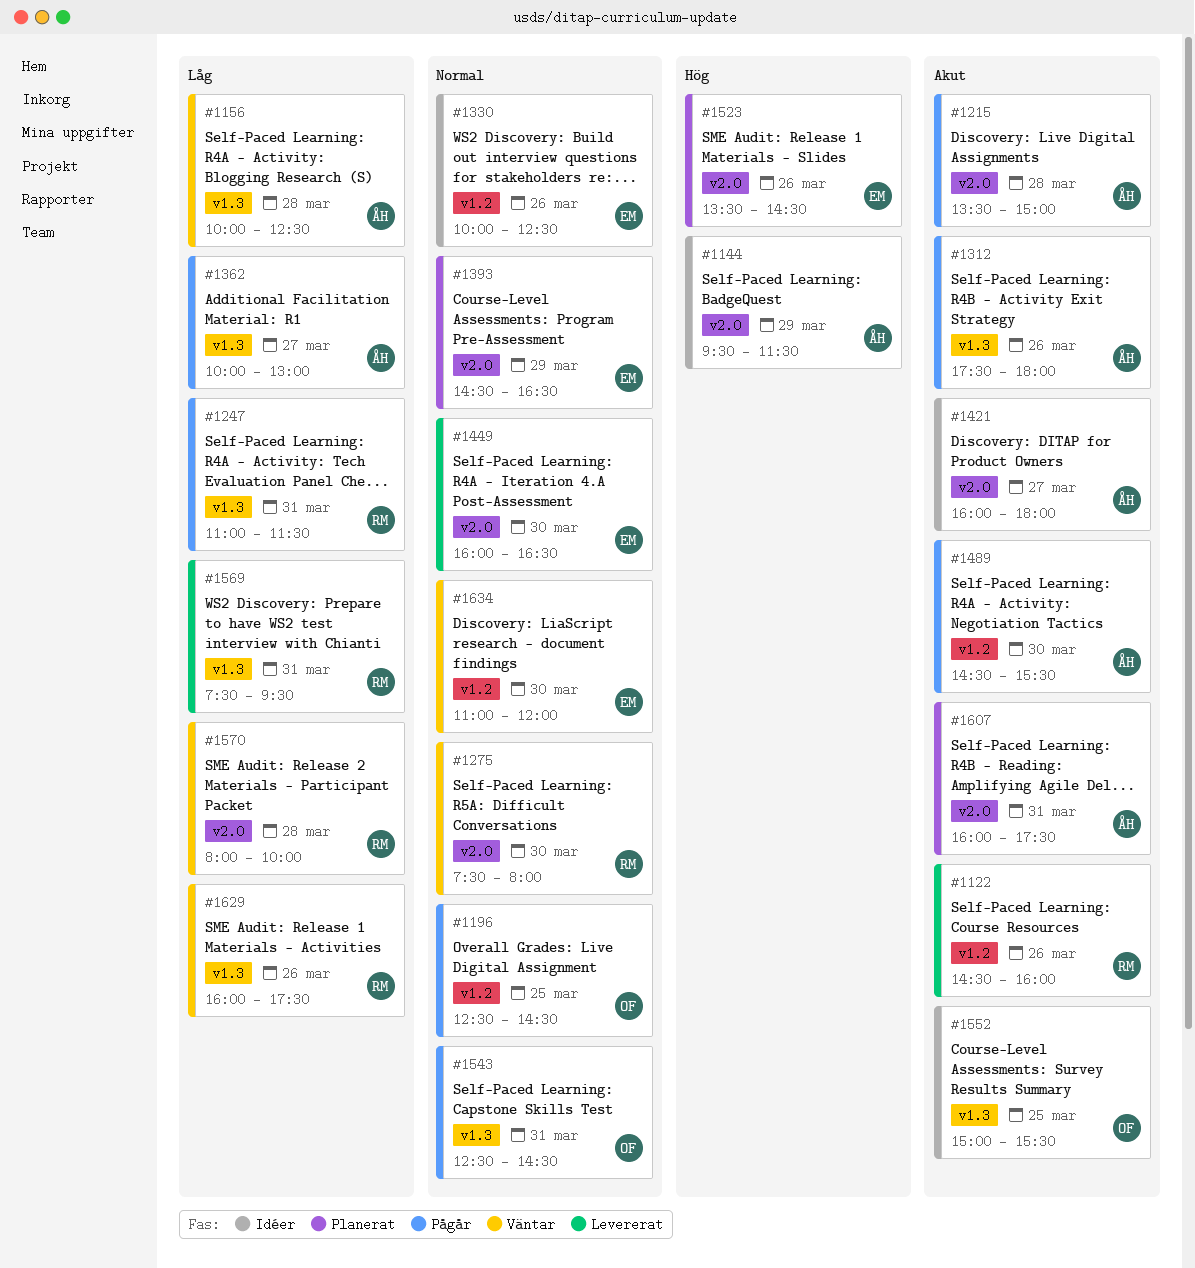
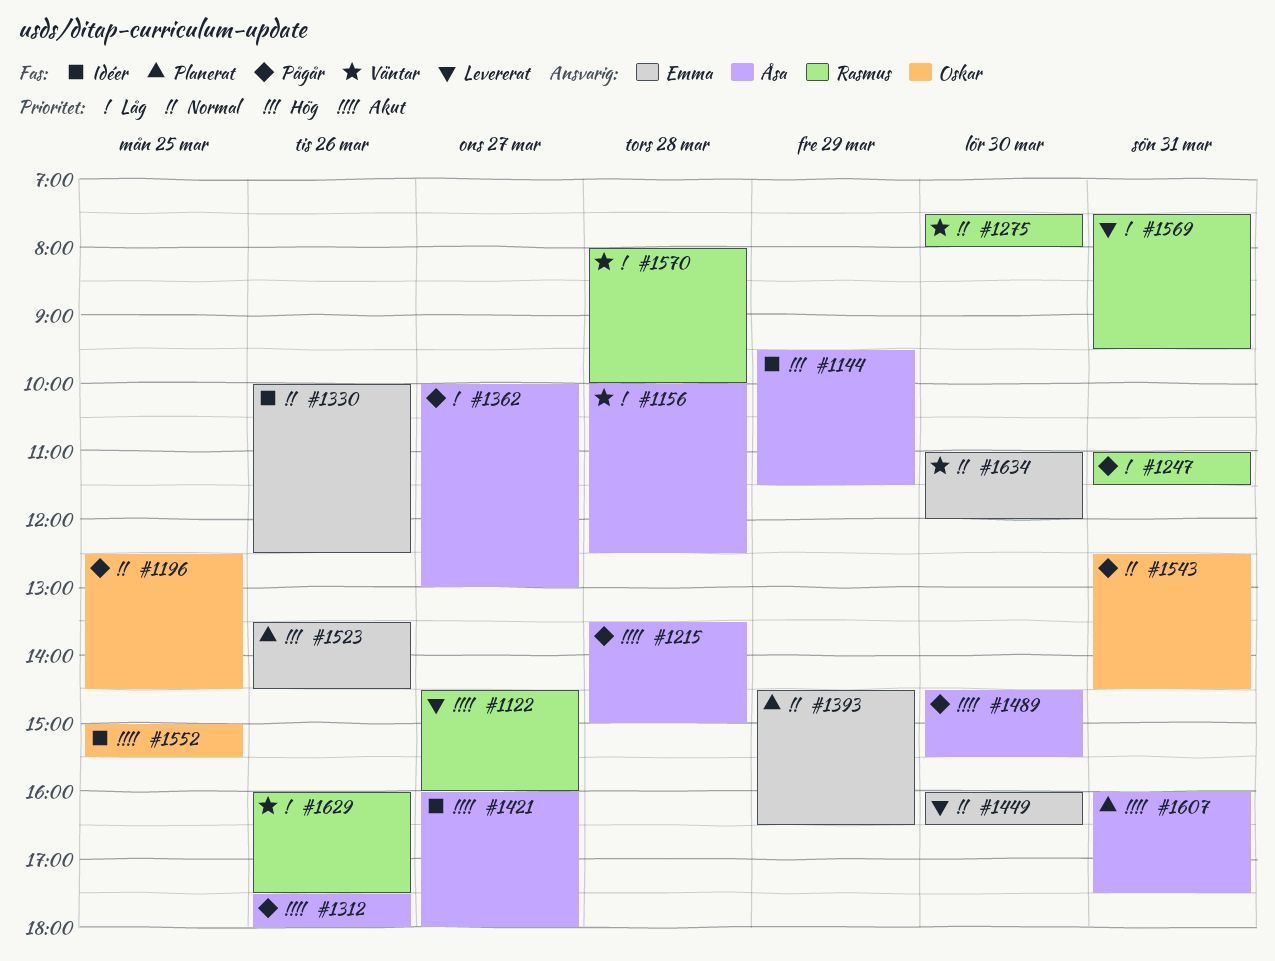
#1122, day: Mar 26 -> Mar 27

